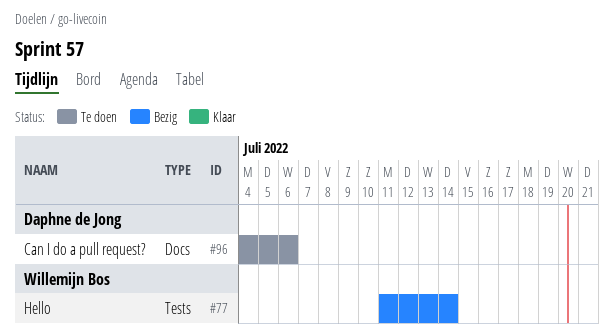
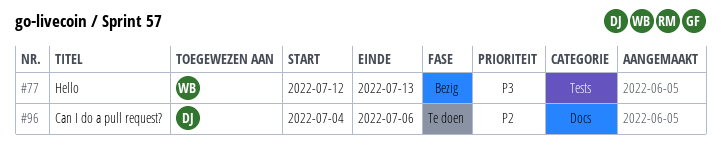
#77, start: Jul 11 -> Jul 12
#77, due: Jul 14 -> Jul 13

